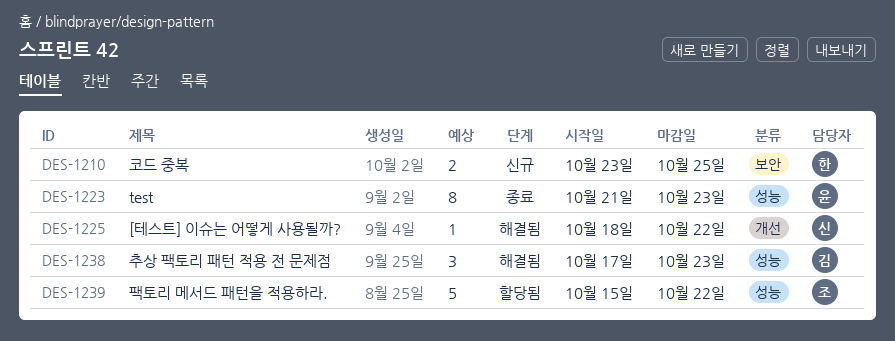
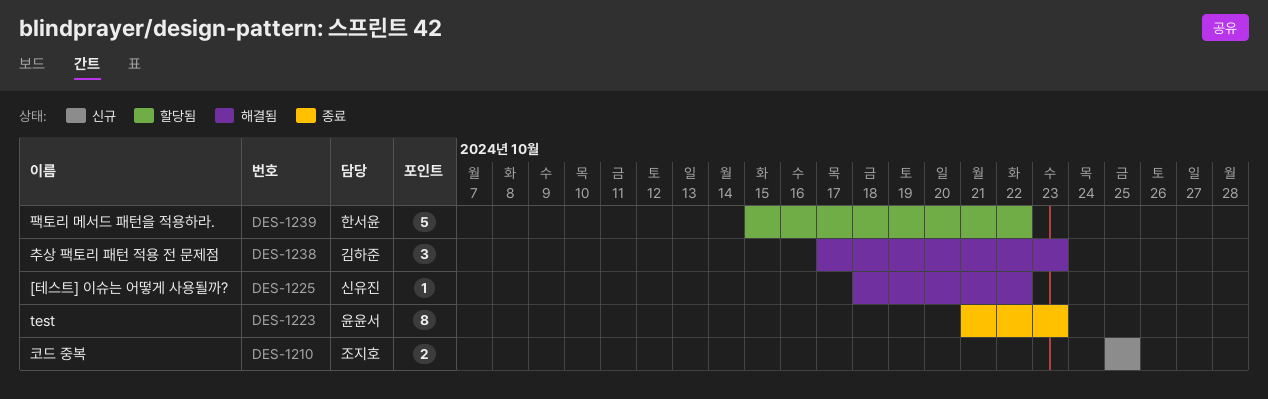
DES-1210, owner: 한서윤 -> 조지호
DES-1210, start: Oct 23 -> Oct 25
DES-1239, owner: 조지호 -> 한서윤

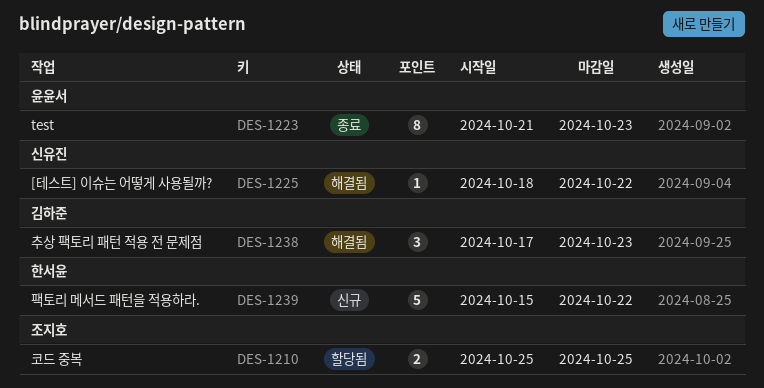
DES-1210, status: 신규 -> 할당됨
DES-1239, status: 할당됨 -> 신규

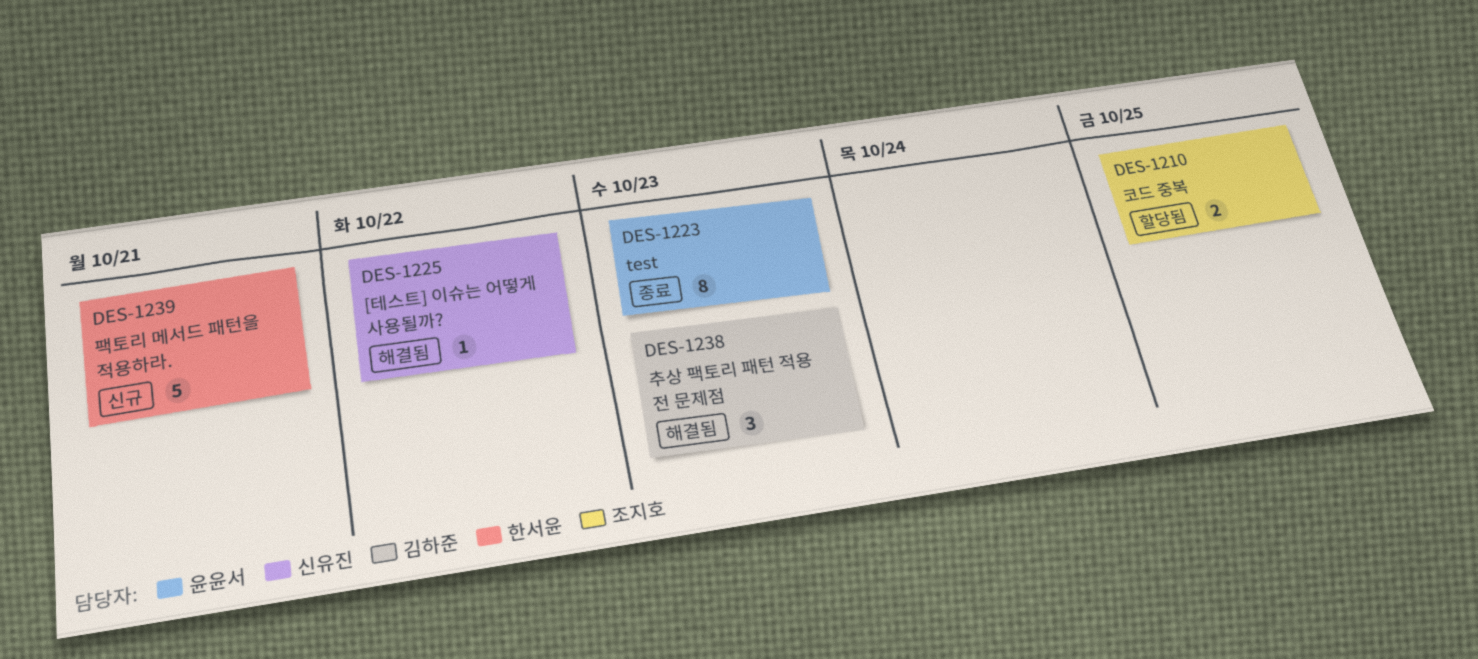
DES-1239, due: Oct 22 -> Oct 21

